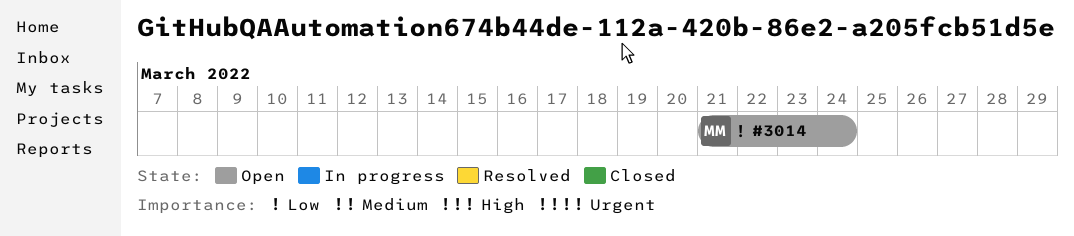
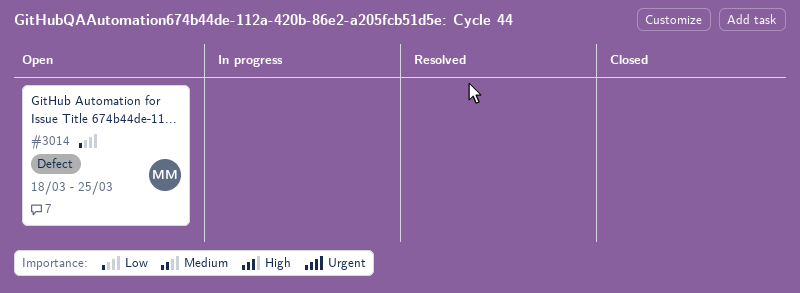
#3014, start: Mar 21 -> Mar 18
#3014, due: Mar 24 -> Mar 25

